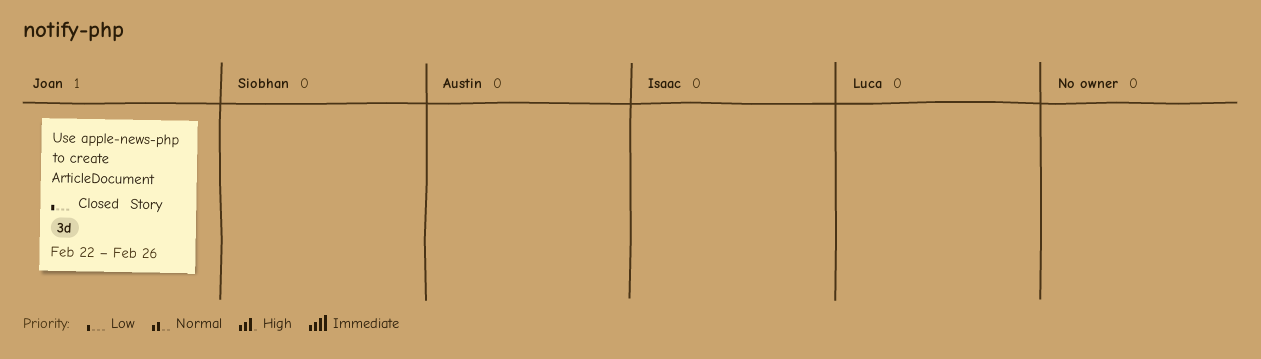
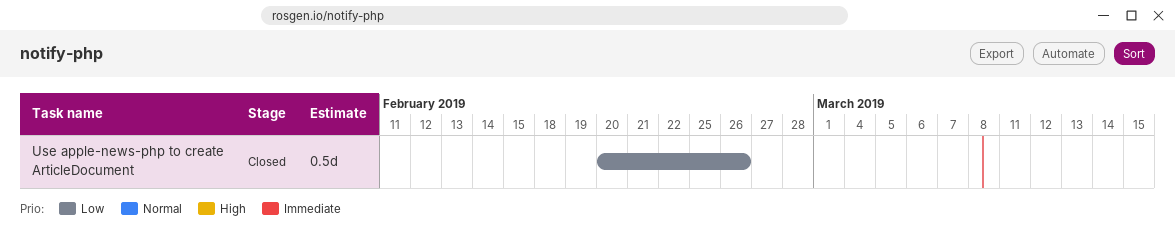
Use apple-news-php to create ArticleDocument, estimate: 3d -> 0.5d
Use apple-news-php to create ArticleDocument, start: Feb 22 -> Feb 20

